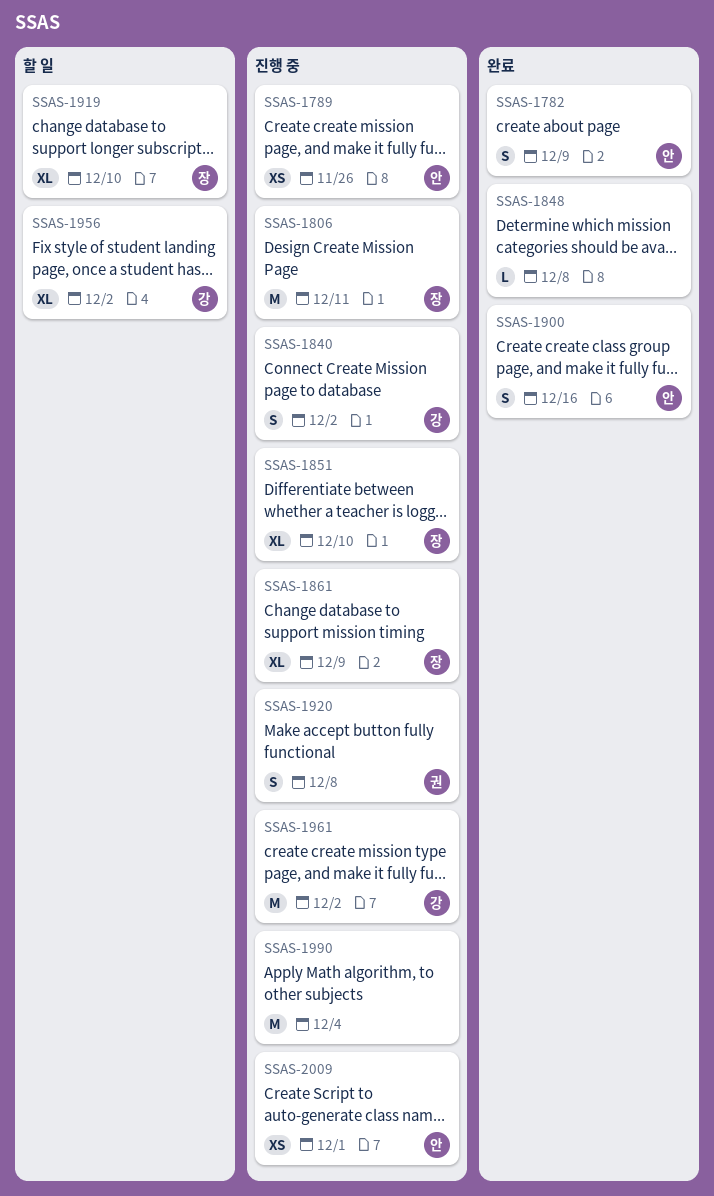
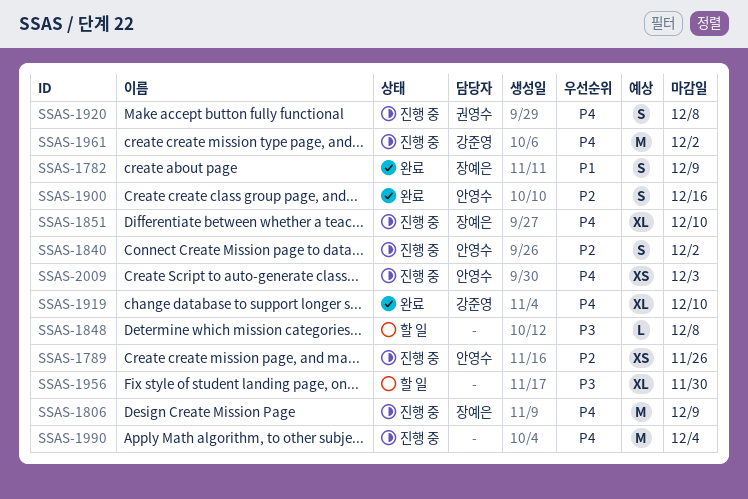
SSAS-1782, owner: 안영수 -> 장예은
SSAS-1806, due: Dec 11 -> Dec 9
SSAS-1840, owner: 강준영 -> 안영수
SSAS-1848, status: 완료 -> 할 일
SSAS-1861: present -> none
SSAS-1919, status: 할 일 -> 완료
SSAS-1919, owner: 장예은 -> 강준영
SSAS-1956, owner: 강준영 -> none
SSAS-1956, due: Dec 2 -> Nov 30
SSAS-2009, due: Dec 1 -> Dec 3

